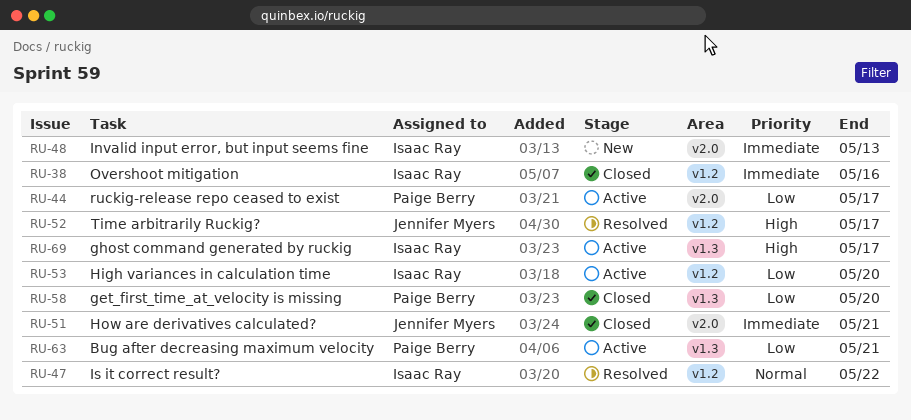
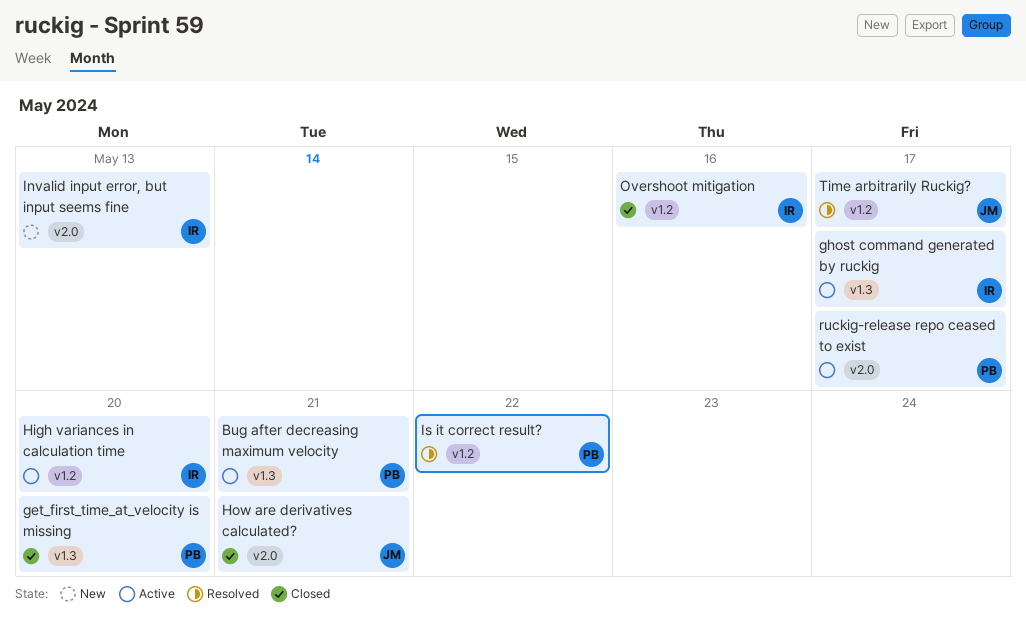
Is it correct result?, owner: Isaac Ray -> Paige Berry

